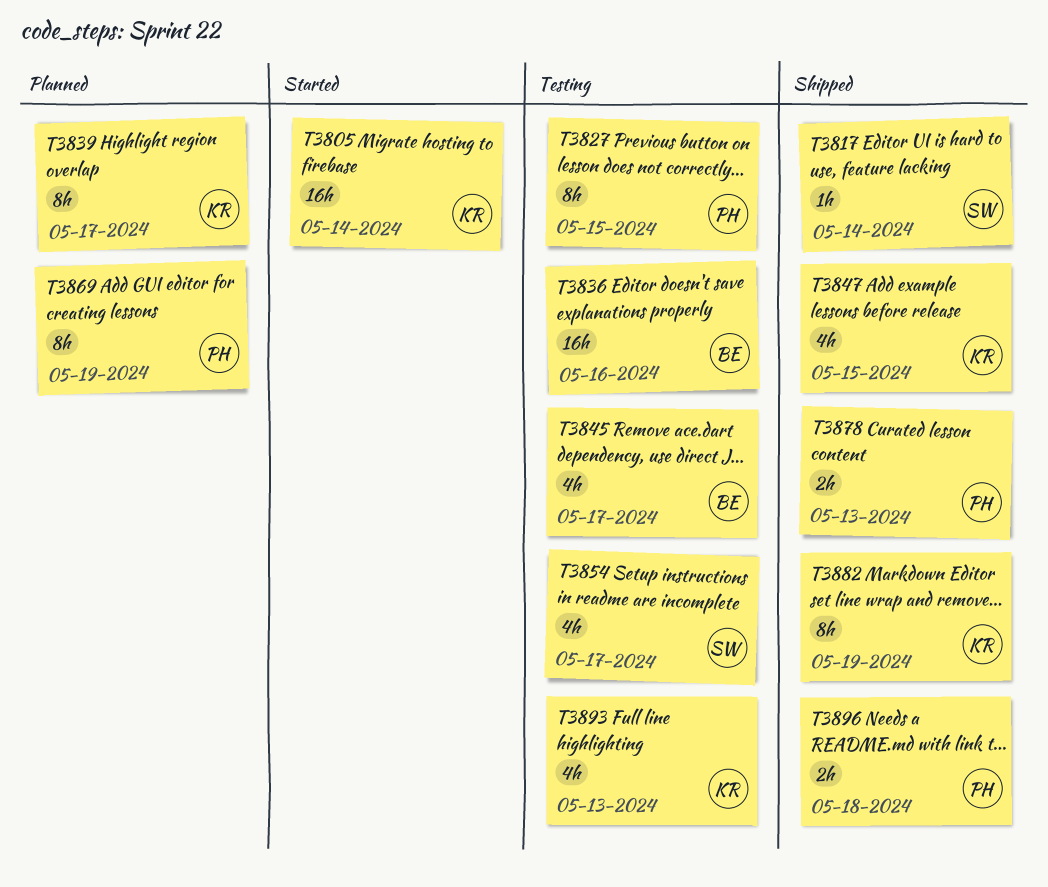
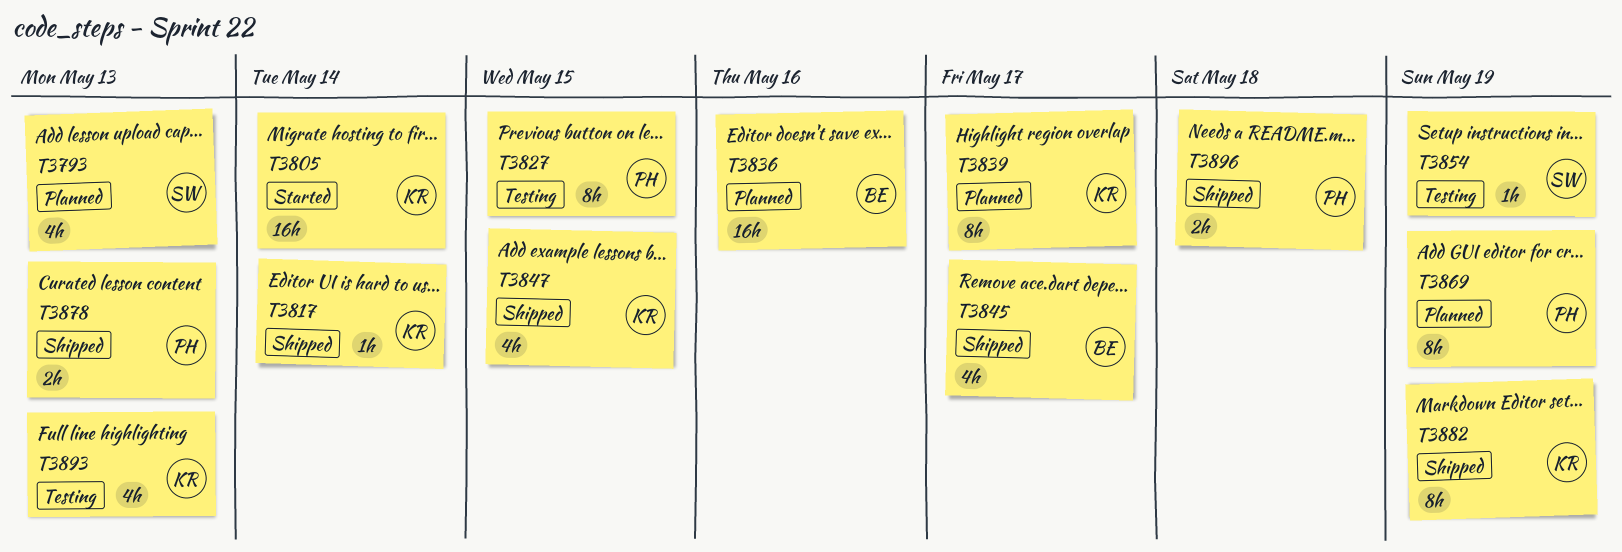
T3793: none -> present
T3817, owner: SW -> KR
T3836, status: Testing -> Planned
T3845, status: Testing -> Shipped
T3854, estimate: 4h -> 1h
T3854, due: May 17 -> May 19

